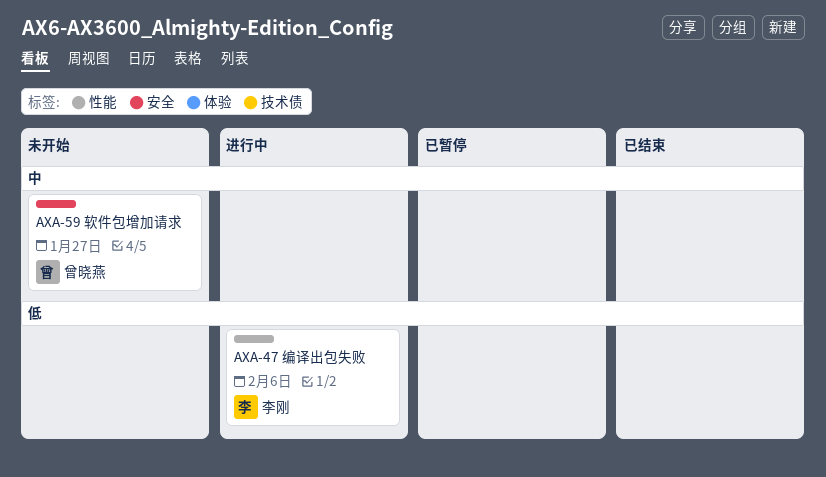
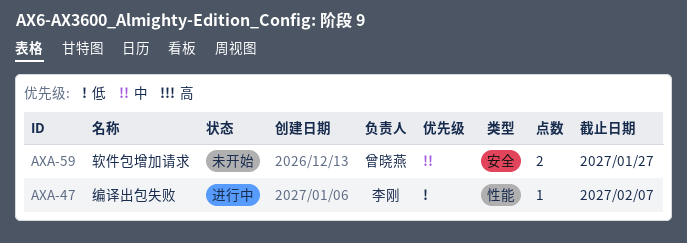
AXA-47, due: Feb 6 -> Feb 7

